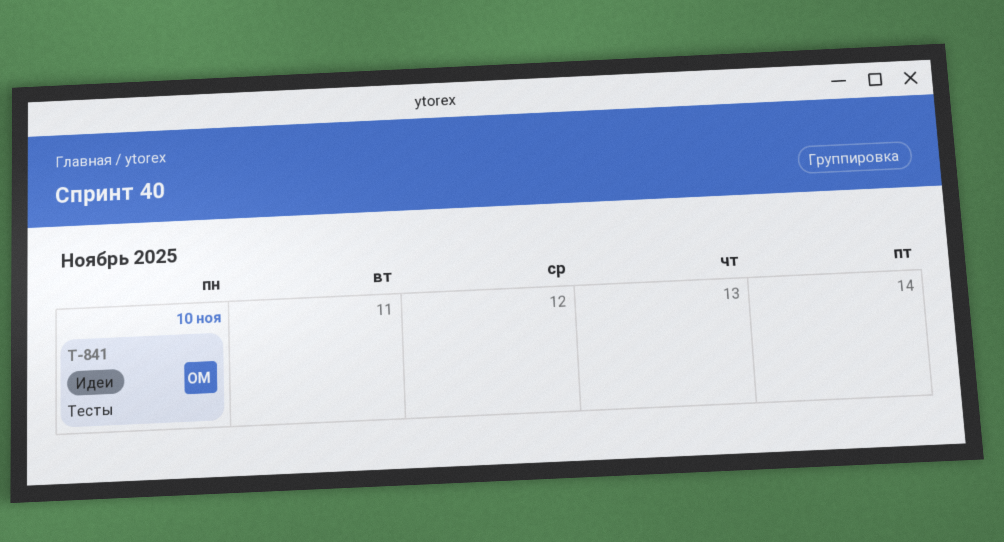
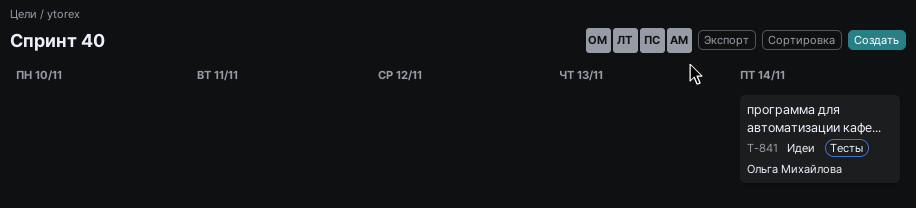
T-841, due: Nov 10 -> Nov 14

